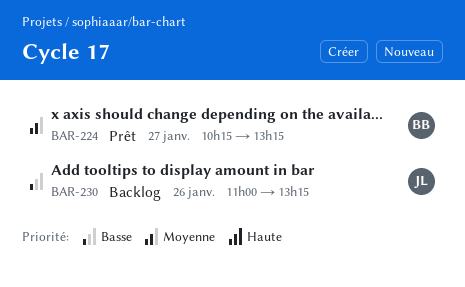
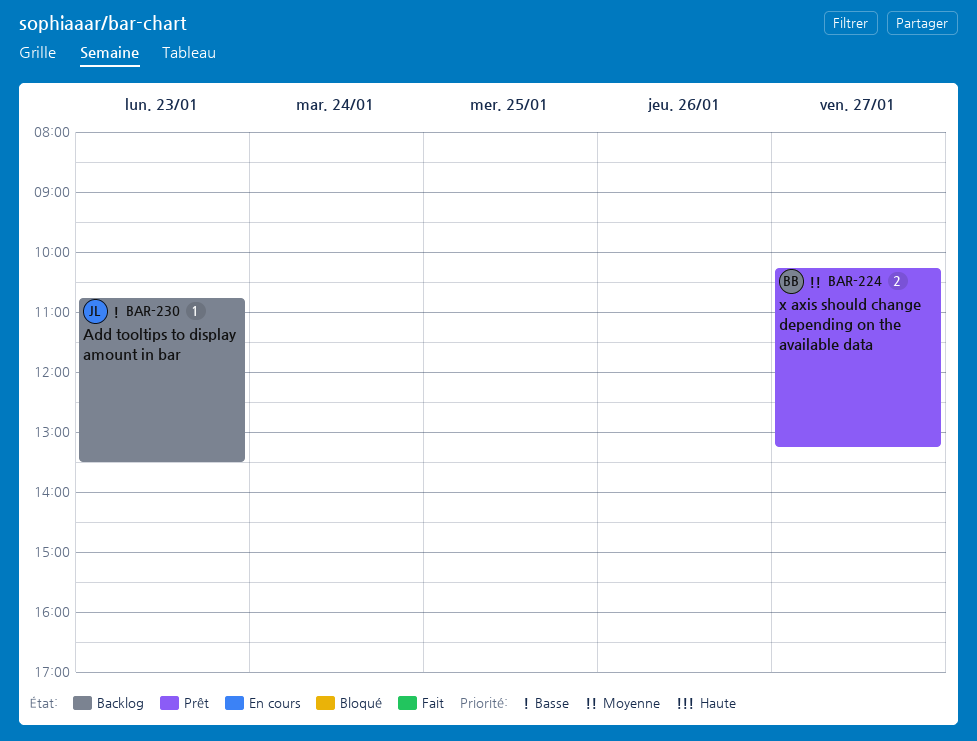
BAR-230, day: Jan 26 -> Jan 23
BAR-230, begins: 11:00 -> 10:45
BAR-230, ends: 13:15 -> 13:30

